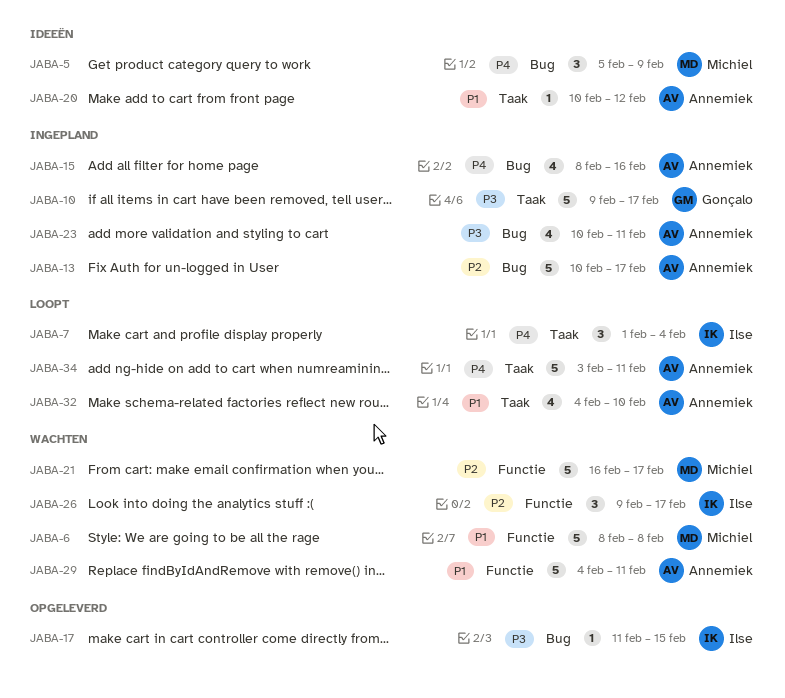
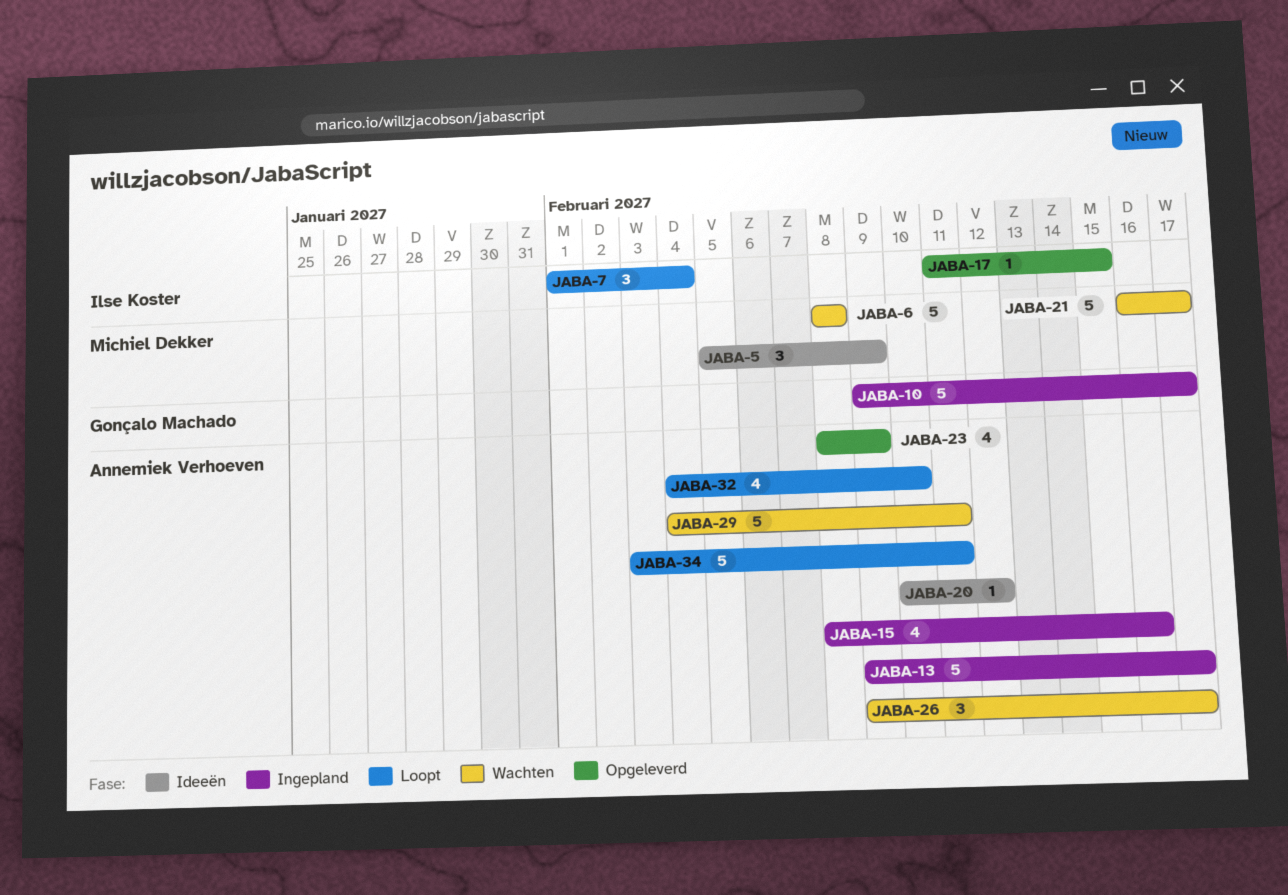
JABA-13, start: Feb 10 -> Feb 9
JABA-23, status: Ingepland -> Opgeleverd
JABA-23, start: Feb 10 -> Feb 8
JABA-23, due: Feb 11 -> Feb 9
JABA-26, owner: Ilse Koster -> Annemiek Verhoeven

